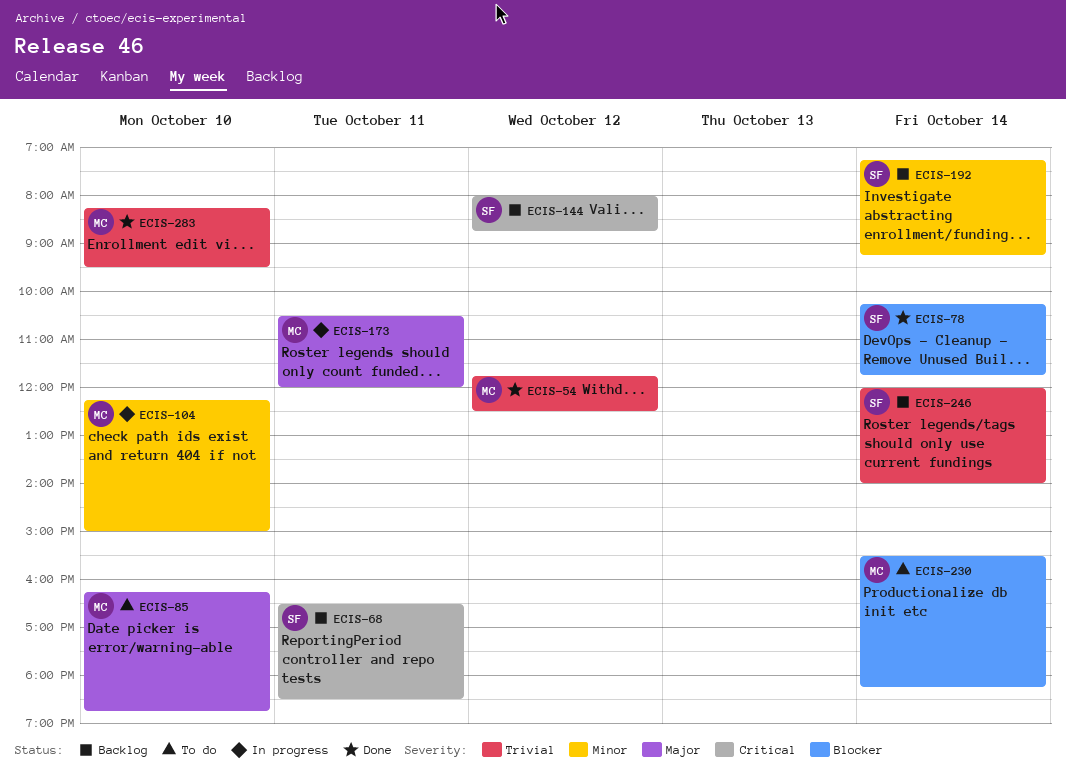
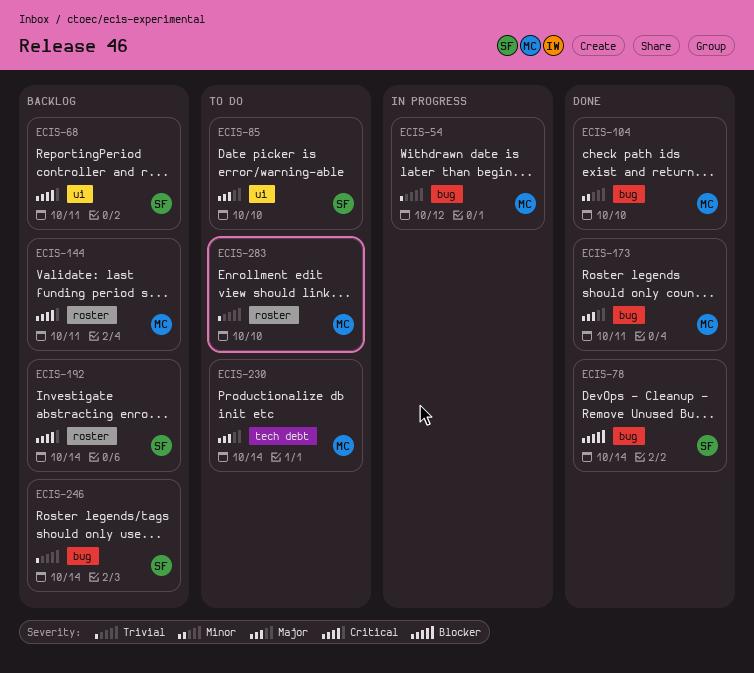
ECIS-54, status: Done -> In progress
ECIS-85, owner: MC -> SF
ECIS-104, status: In progress -> Done
ECIS-144, owner: SF -> MC
ECIS-144, day: Oct 12 -> Oct 11
ECIS-173, status: In progress -> Done
ECIS-192, priority: Minor -> Critical
ECIS-230, priority: Blocker -> Major
ECIS-283, status: Done -> To do

